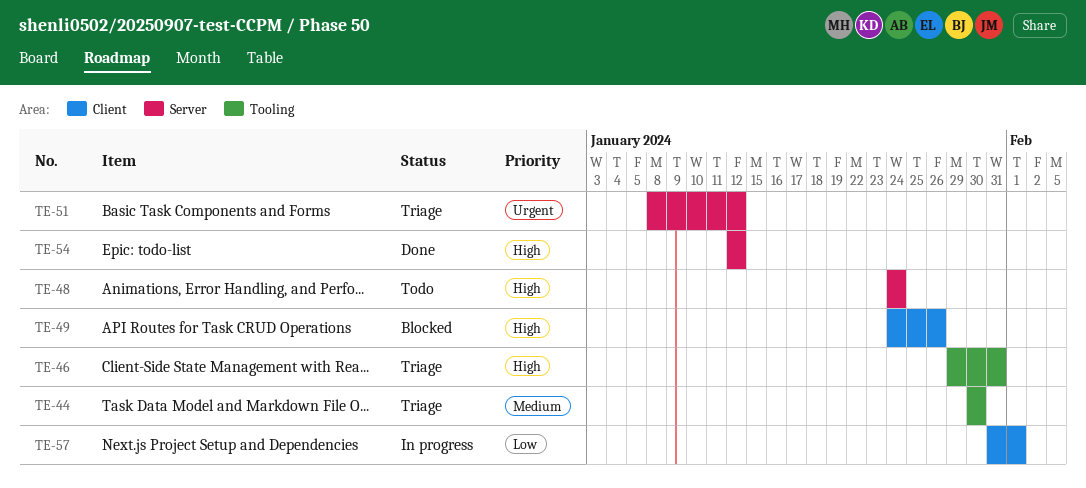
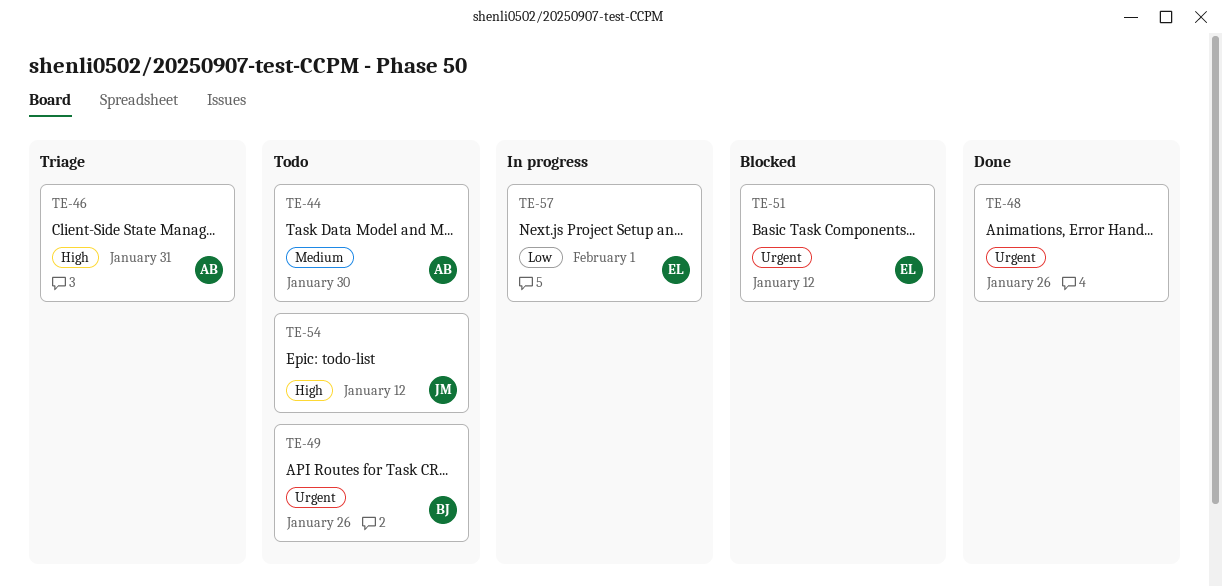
TE-44, status: Triage -> Todo
TE-48, status: Todo -> Done
TE-48, priority: High -> Urgent
TE-48, due: Jan 24 -> Jan 26
TE-49, status: Blocked -> Todo
TE-49, priority: High -> Urgent
TE-51, status: Triage -> Blocked
TE-54, status: Done -> Todo

